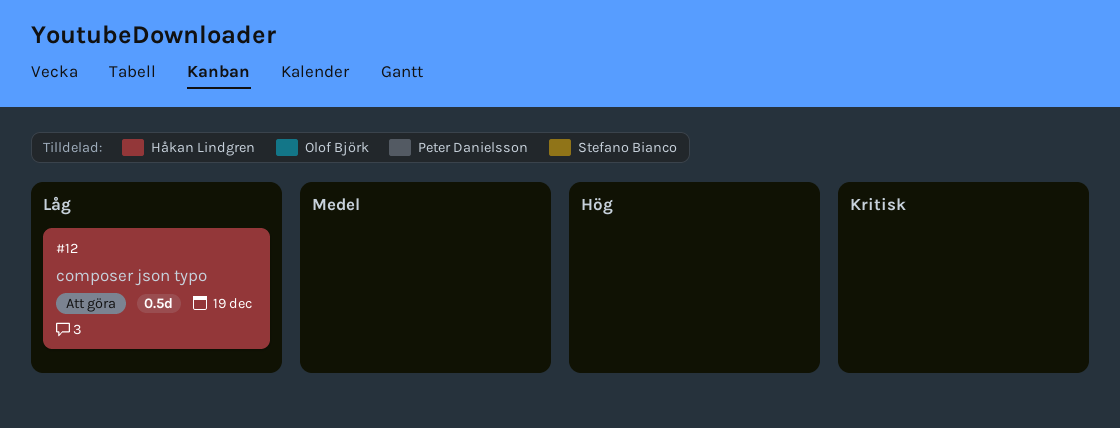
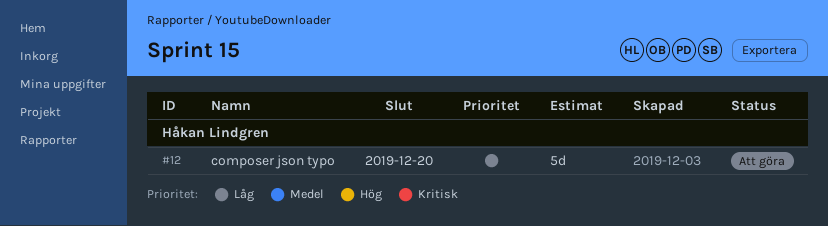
#12, estimate: 0.5d -> 5d
#12, due: Dec 19 -> Dec 20

